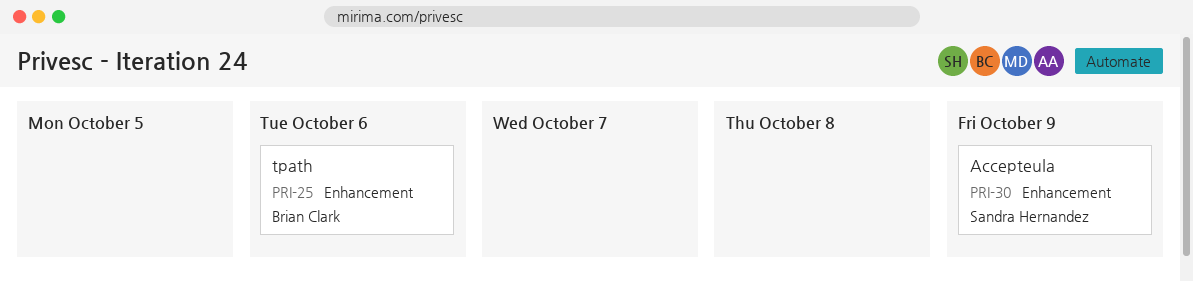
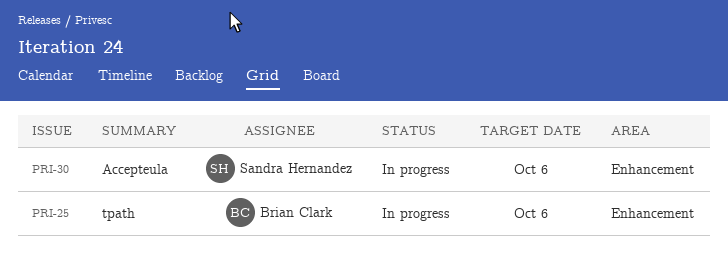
PRI-30, due: Oct 9 -> Oct 6

